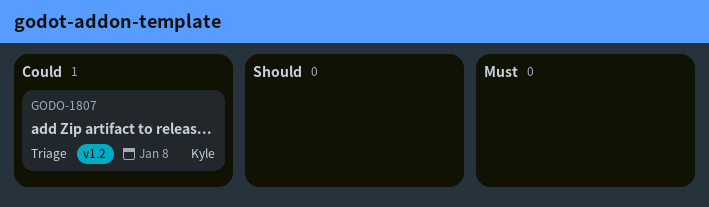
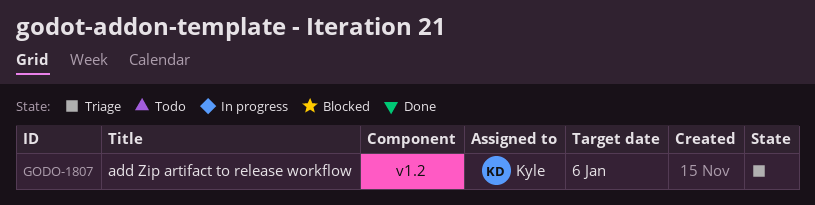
GODO-1807, due: Jan 8 -> Jan 6

